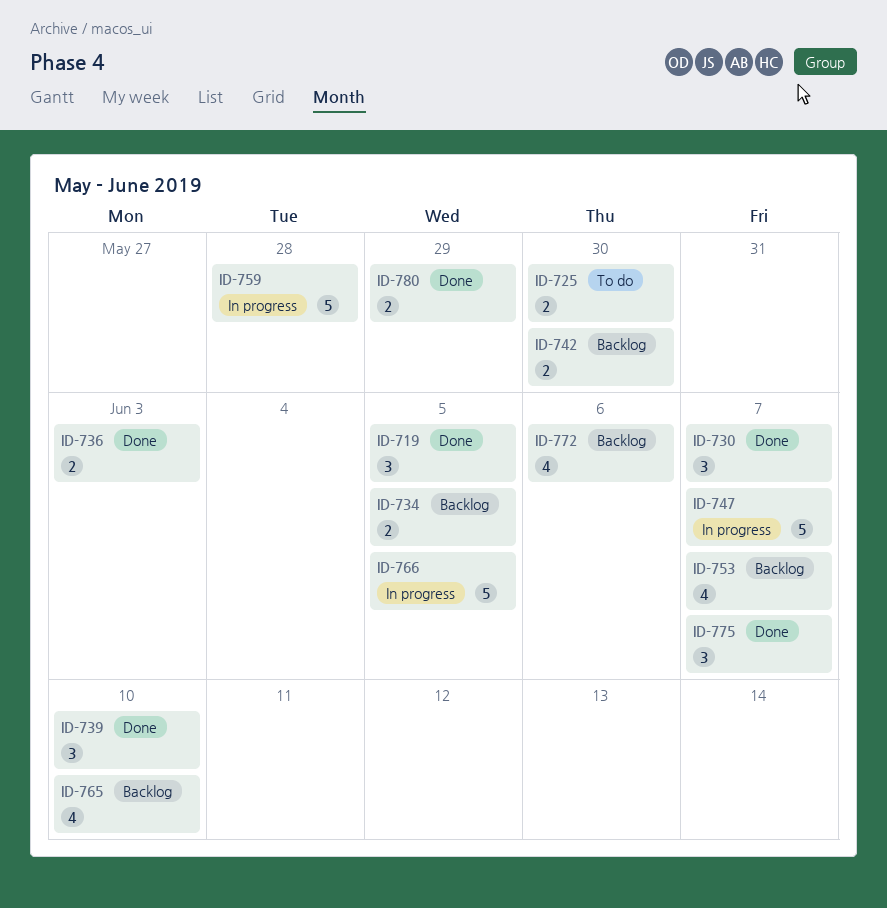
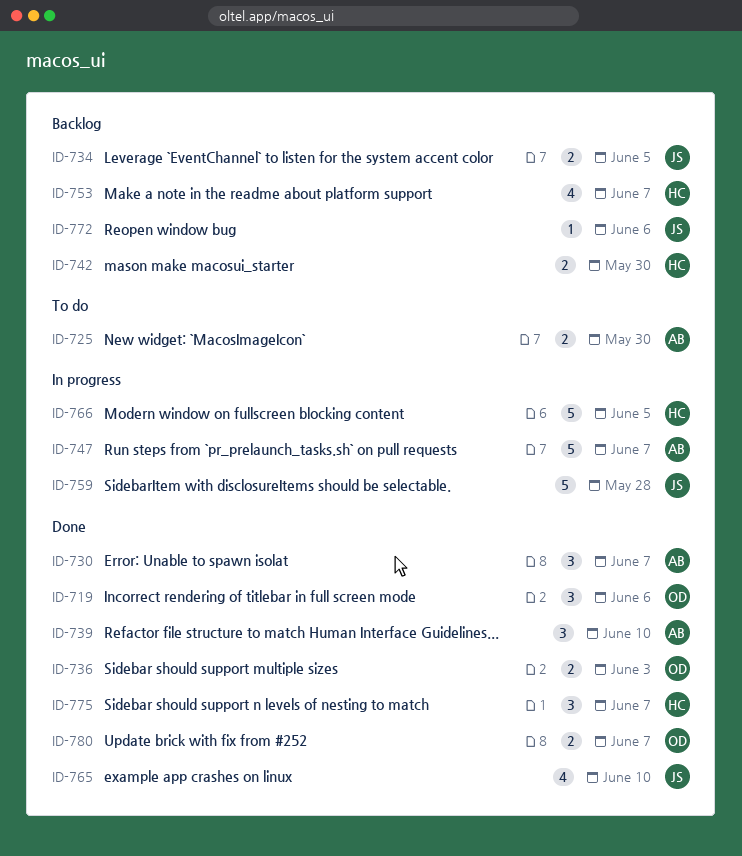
ID-719, due: Jun 5 -> Jun 6
ID-765, status: Backlog -> Done
ID-772, estimate: 4 -> 1
ID-780, due: May 29 -> Jun 7

